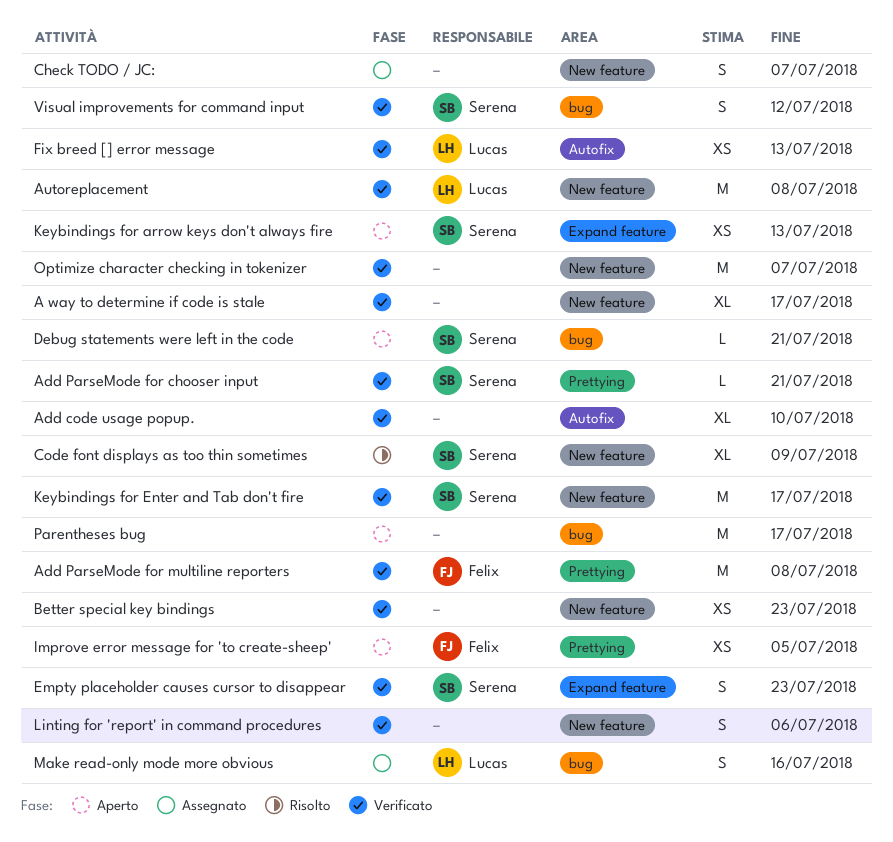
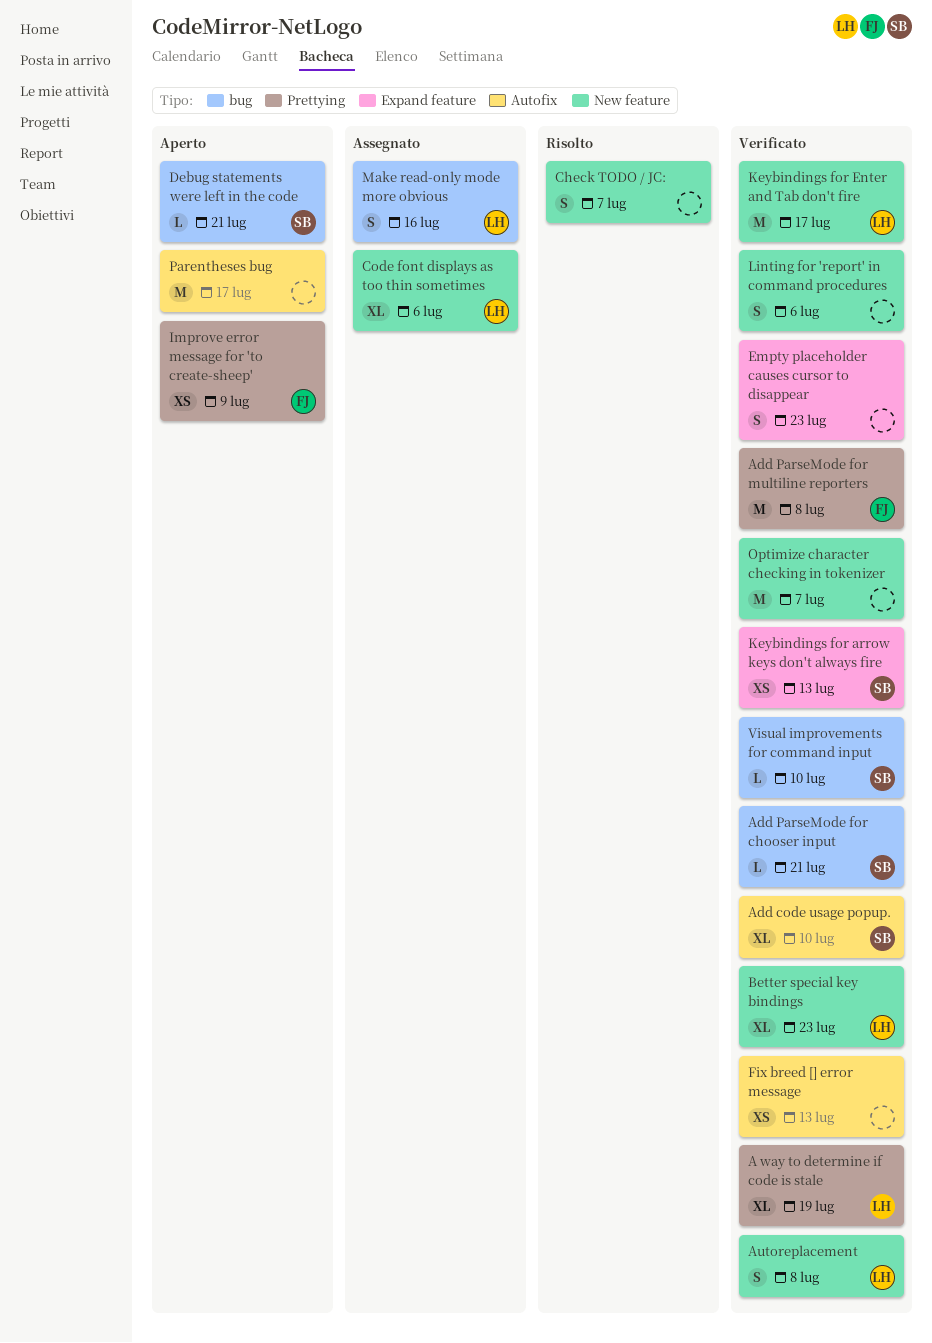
A way to determine if code is stale, owner: none -> Lucas
A way to determine if code is stale, label: New feature -> Prettying
A way to determine if code is stale, due: Jul 17 -> Jul 19
Add code usage popup., owner: none -> Serena
Add ParseMode for chooser input, label: Prettying -> bug
Autoreplacement, estimate: M -> S
Better special key bindings, owner: none -> Lucas
Better special key bindings, estimate: XS -> XL
Check TODO / JC:, status: Assegnato -> Risolto
Code font displays as too thin sometimes, status: Risolto -> Assegnato
Code font displays as too thin sometimes, owner: Serena -> Lucas
Code font displays as too thin sometimes, due: Jul 9 -> Jul 6
Empty placeholder causes cursor to disappear, owner: Serena -> none
Fix breed [] error message, owner: Lucas -> none
Improve error message for 'to create-sheep', due: Jul 5 -> Jul 9
Keybindings for arrow keys don't always fire, status: Aperto -> Verificato
Keybindings for Enter and Tab don't fire, owner: Serena -> Lucas
Parentheses bug, label: bug -> Autofix
Visual improvements for command input, estimate: S -> L
Visual improvements for command input, due: Jul 12 -> Jul 10

